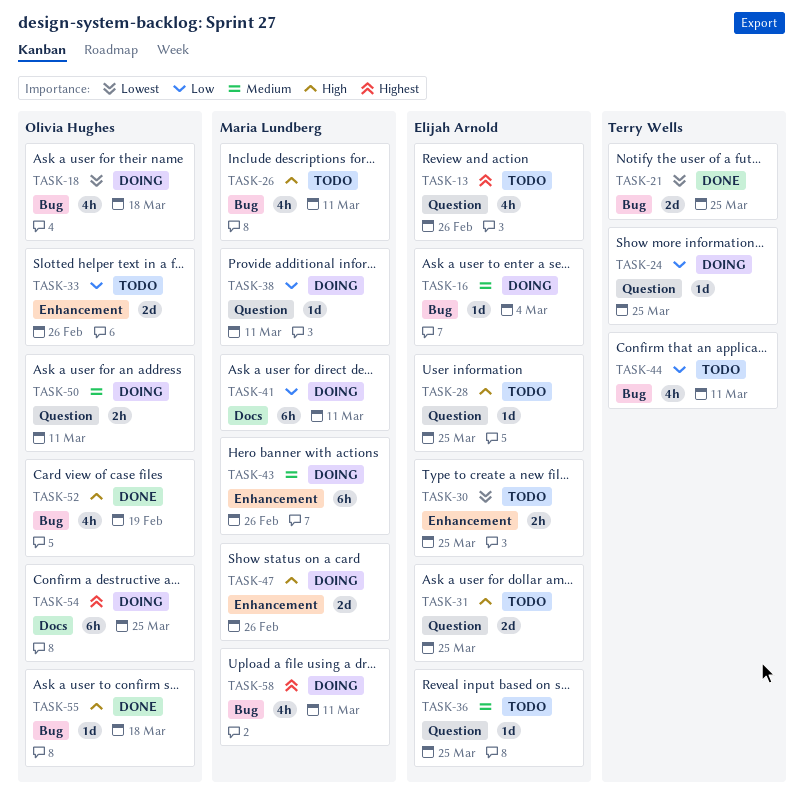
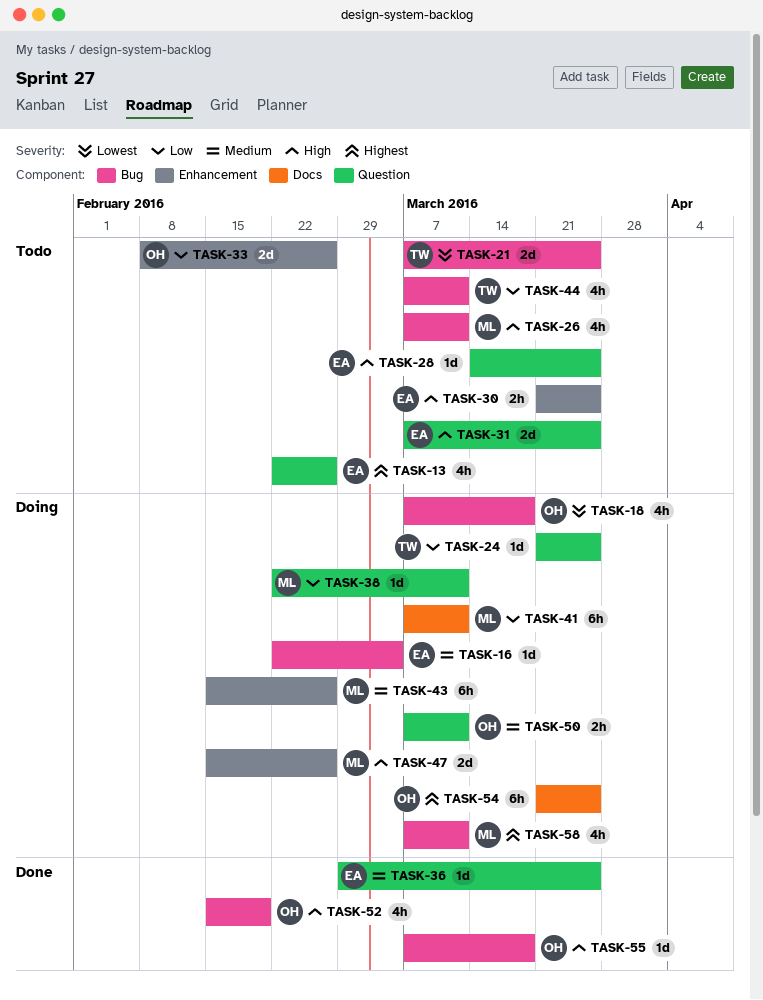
TASK-21, status: Done -> Todo
TASK-30, priority: Lowest -> High
TASK-36, status: Todo -> Done

